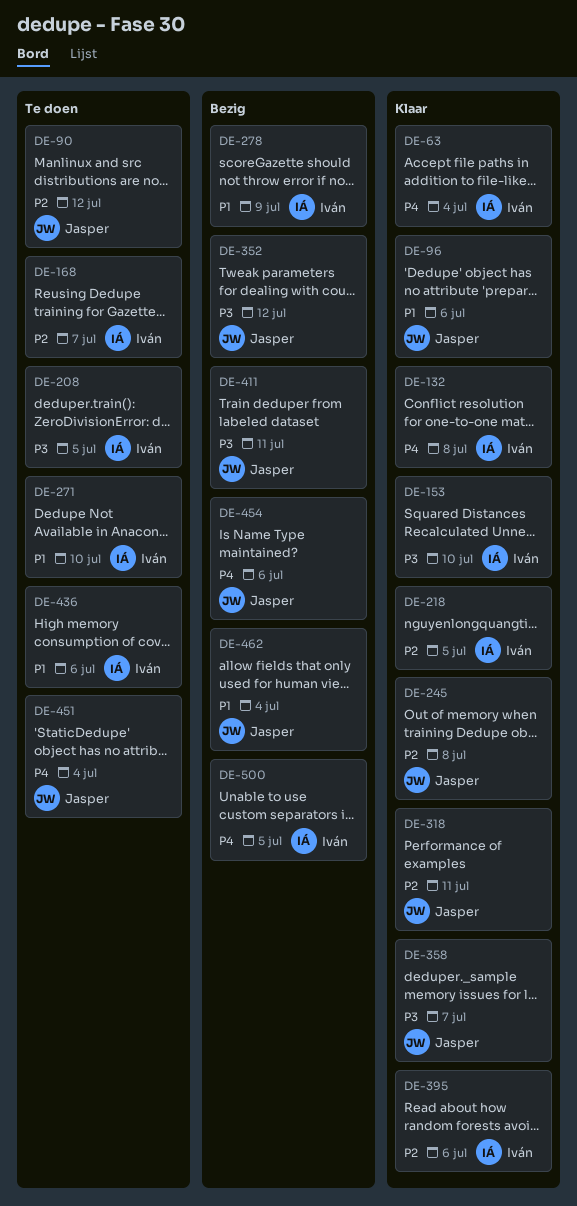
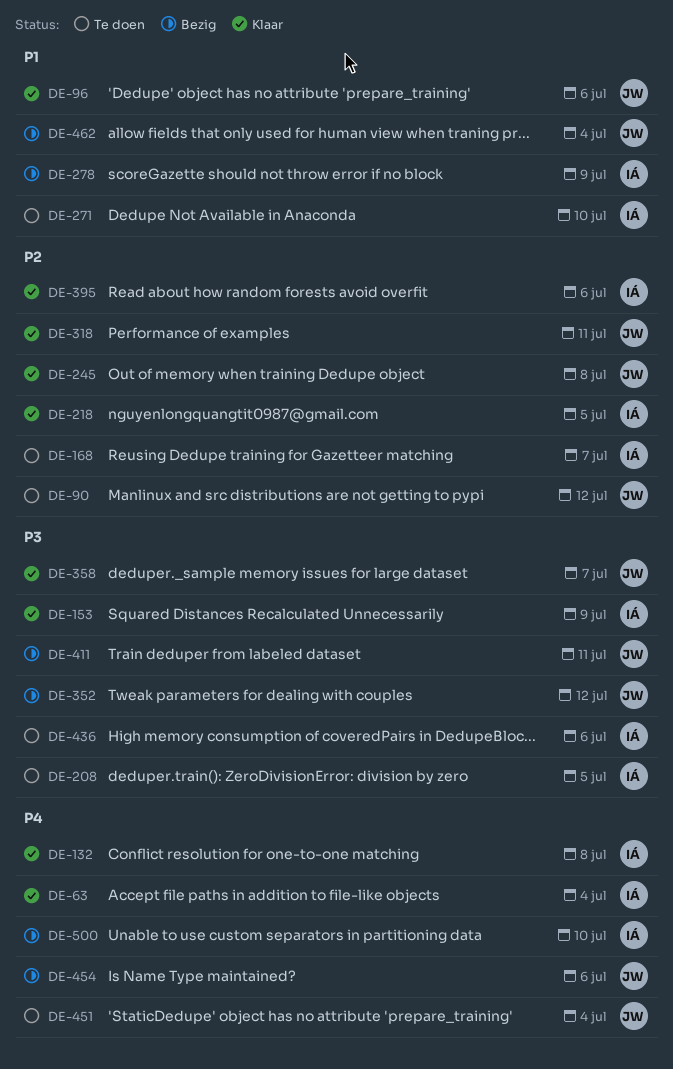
DE-153, due: Jul 10 -> Jul 9
DE-436, priority: P1 -> P3
DE-500, due: Jul 5 -> Jul 10

